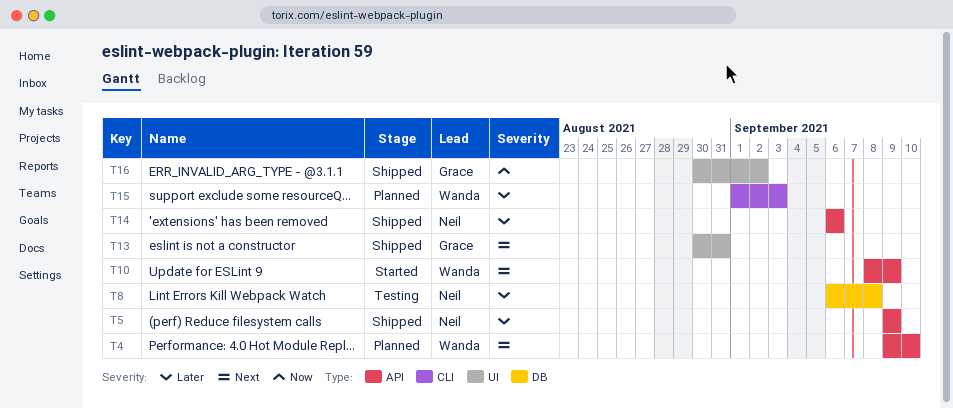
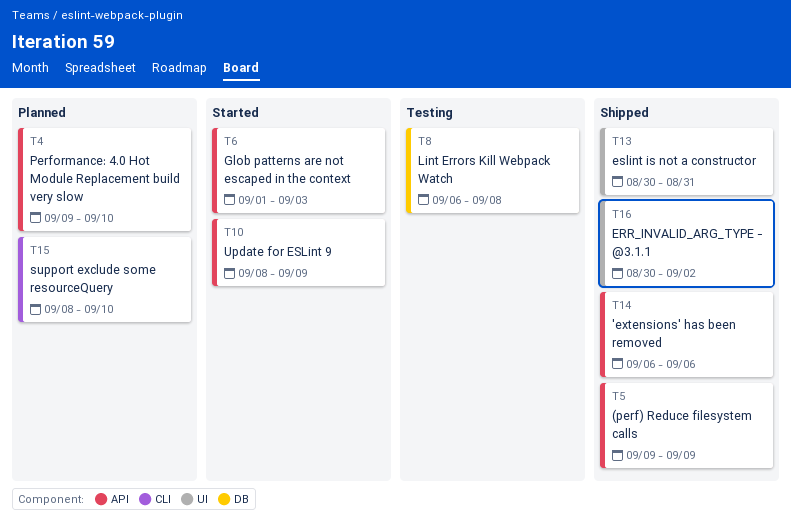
T6: none -> present
T15, start: Sep 1 -> Sep 8
T15, due: Sep 3 -> Sep 10

